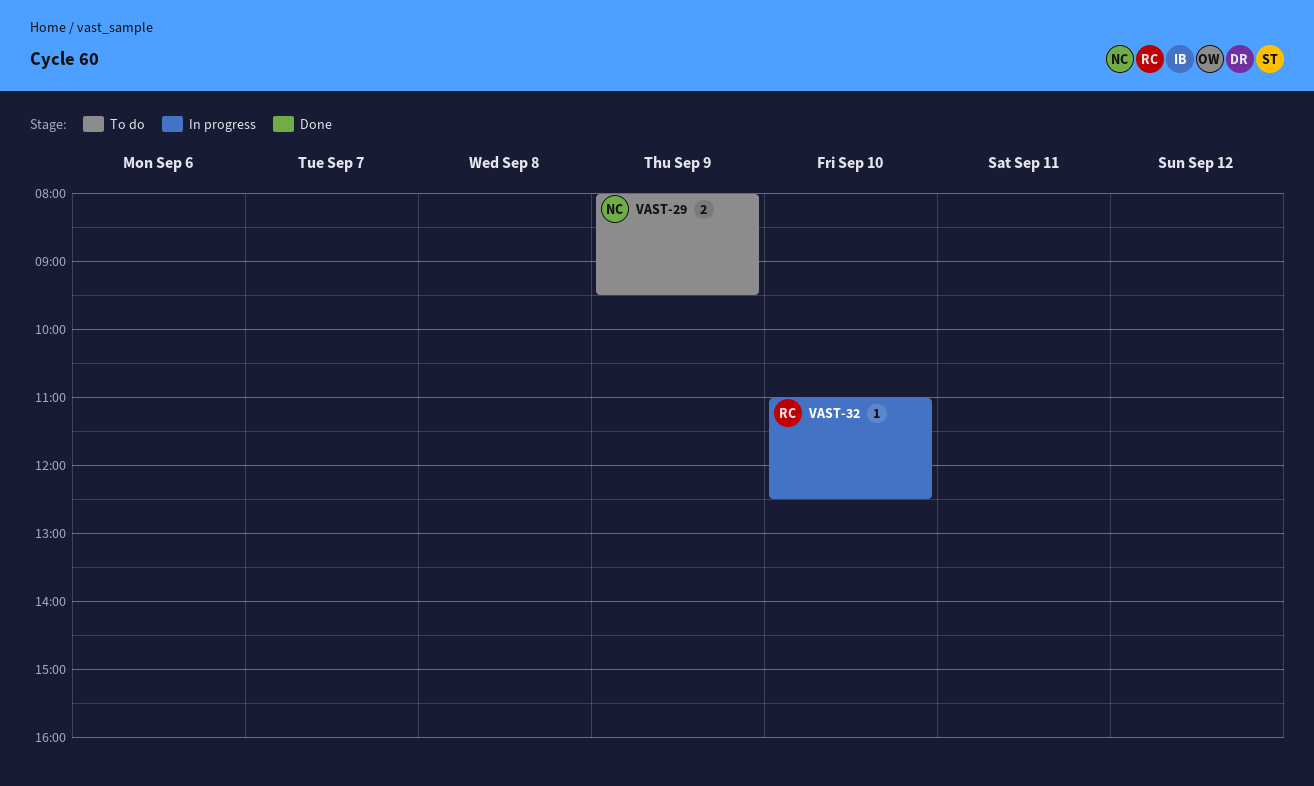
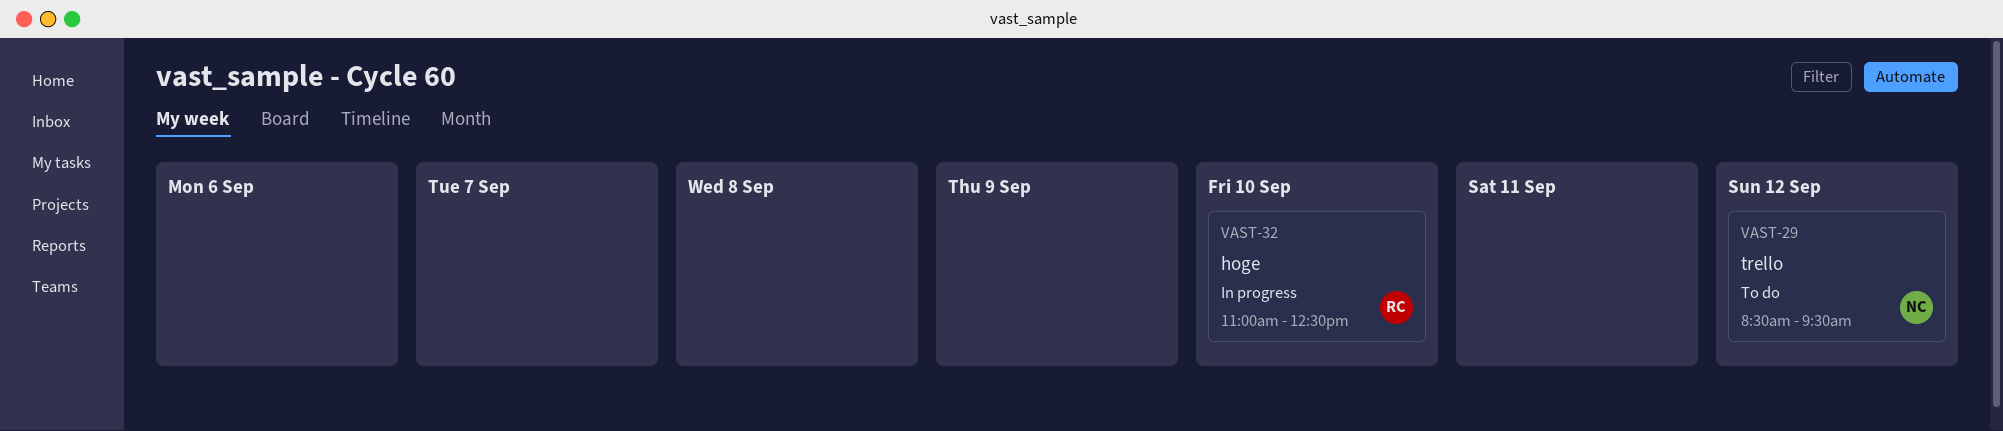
VAST-29, day: Sep 9 -> Sep 12
VAST-29, begins: 08:00 -> 08:30

